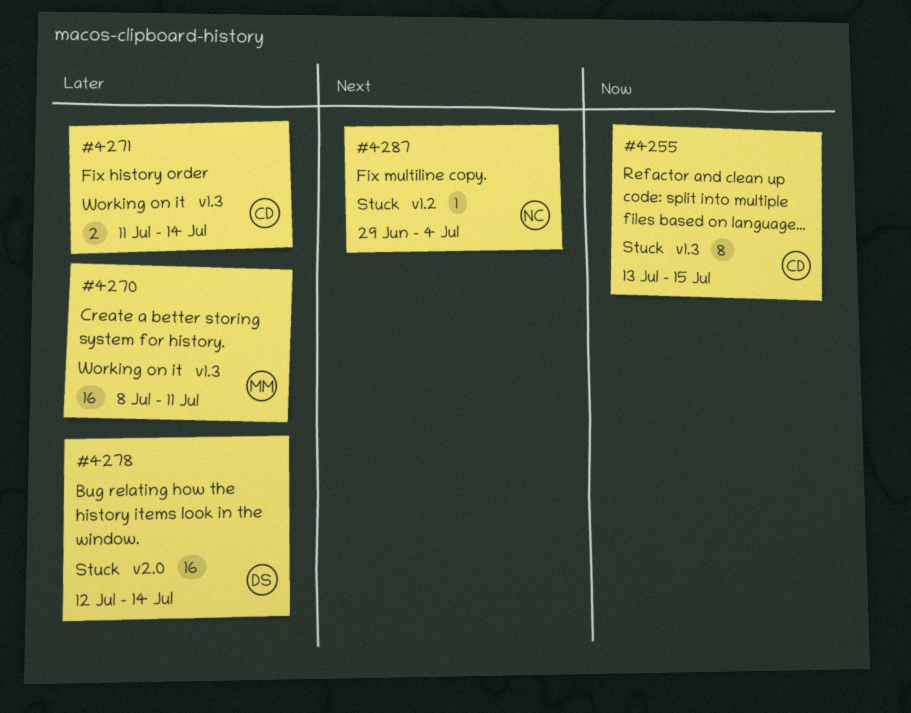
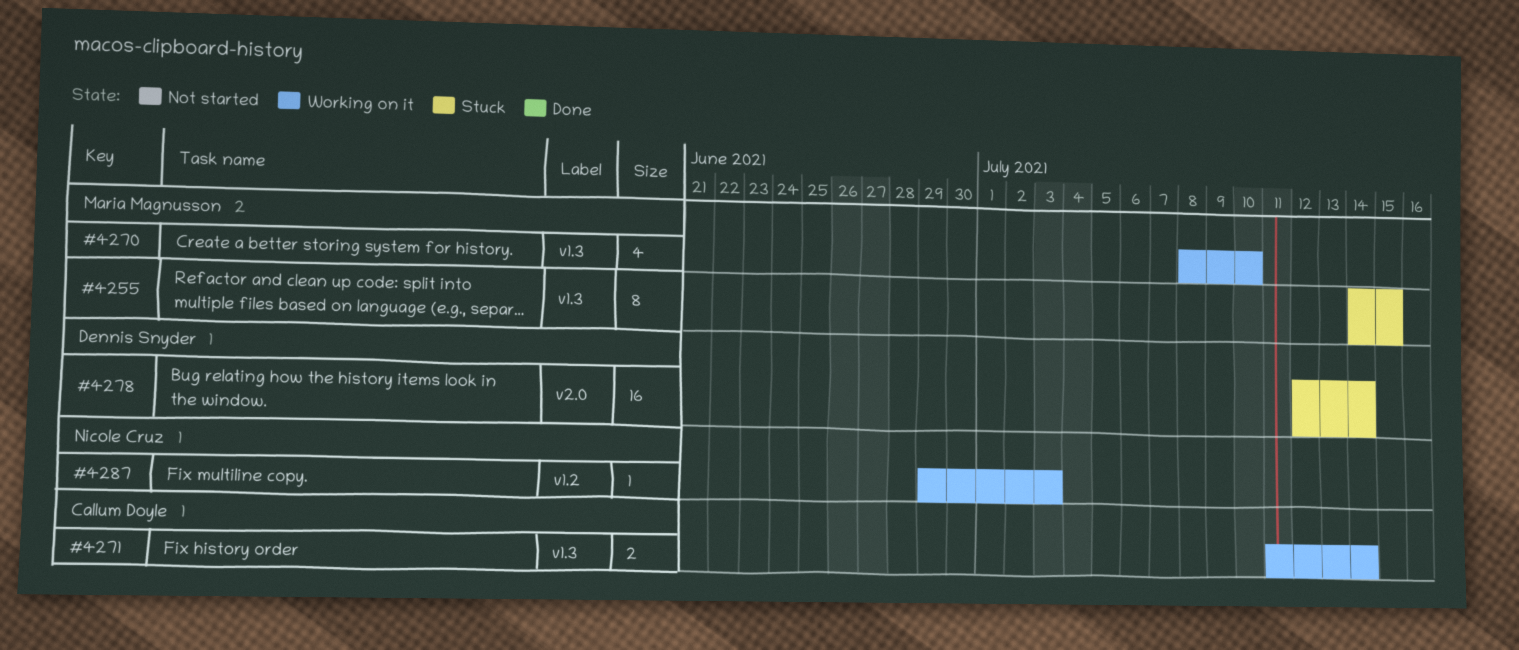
#4255, owner: Callum Doyle -> Maria Magnusson
#4255, start: Jul 13 -> Jul 14
#4270, estimate: 16 -> 4
#4270, due: Jul 11 -> Jul 10
#4287, status: Stuck -> Working on it
#4287, due: Jul 4 -> Jul 3

